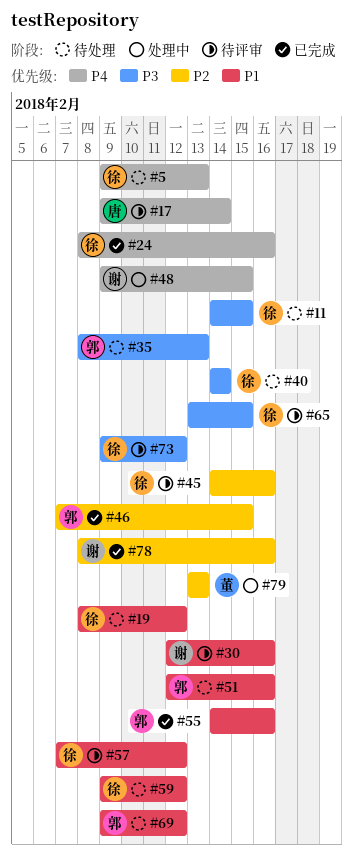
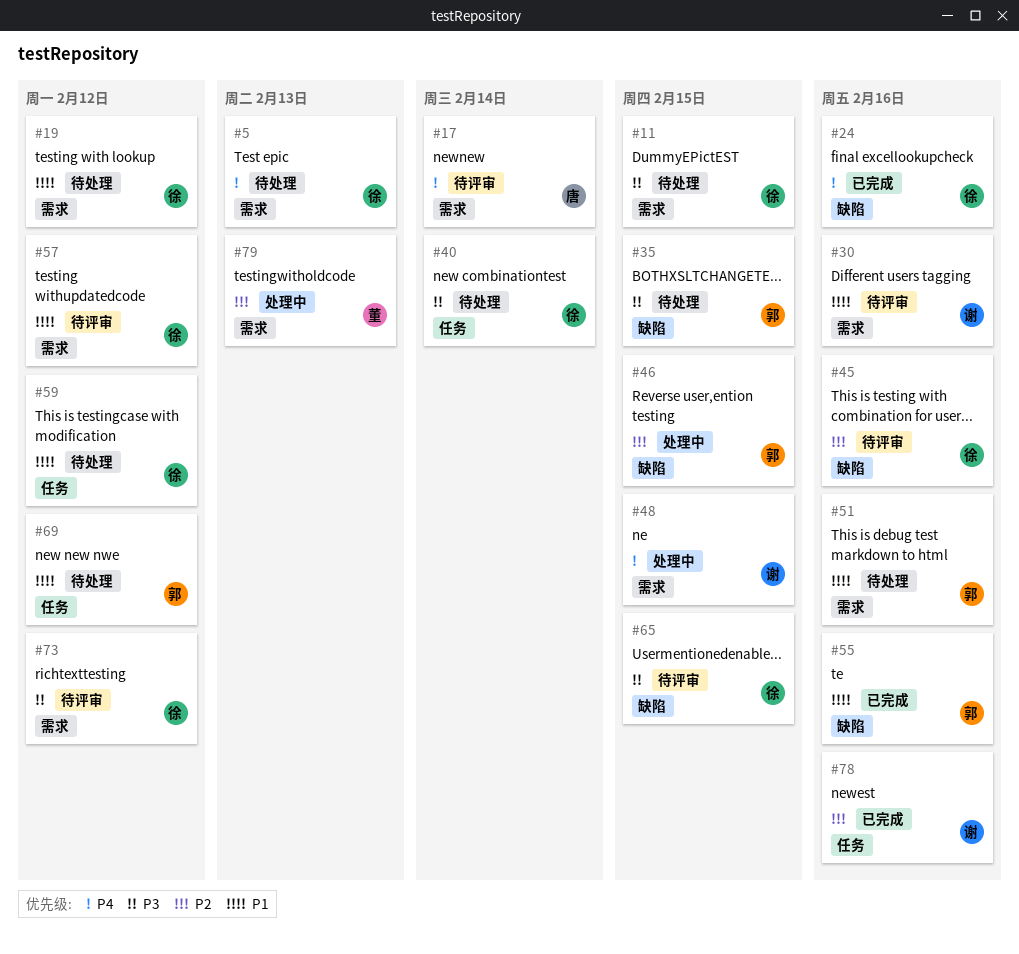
#35, due: Feb 13 -> Feb 15
#46, status: 已完成 -> 处理中

